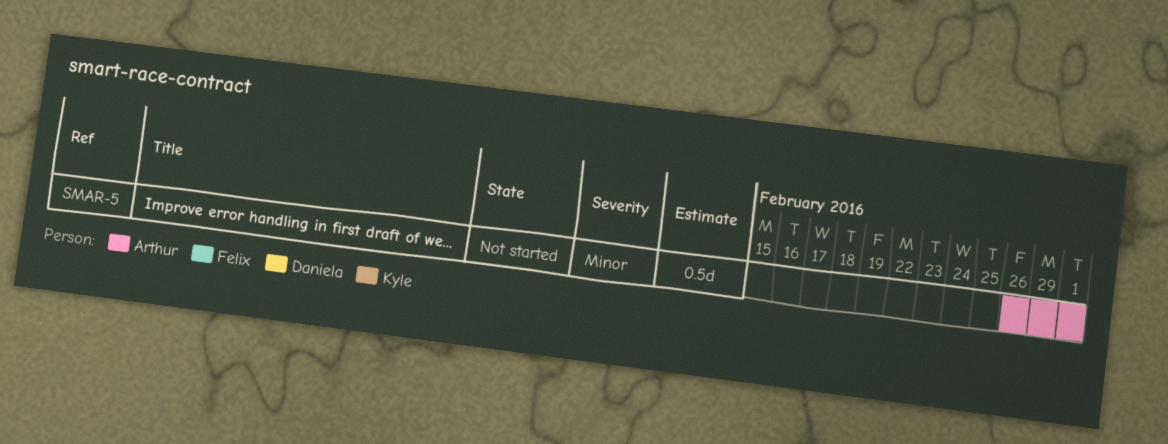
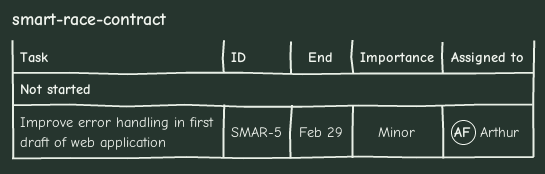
SMAR-5, due: Mar 1 -> Feb 29

